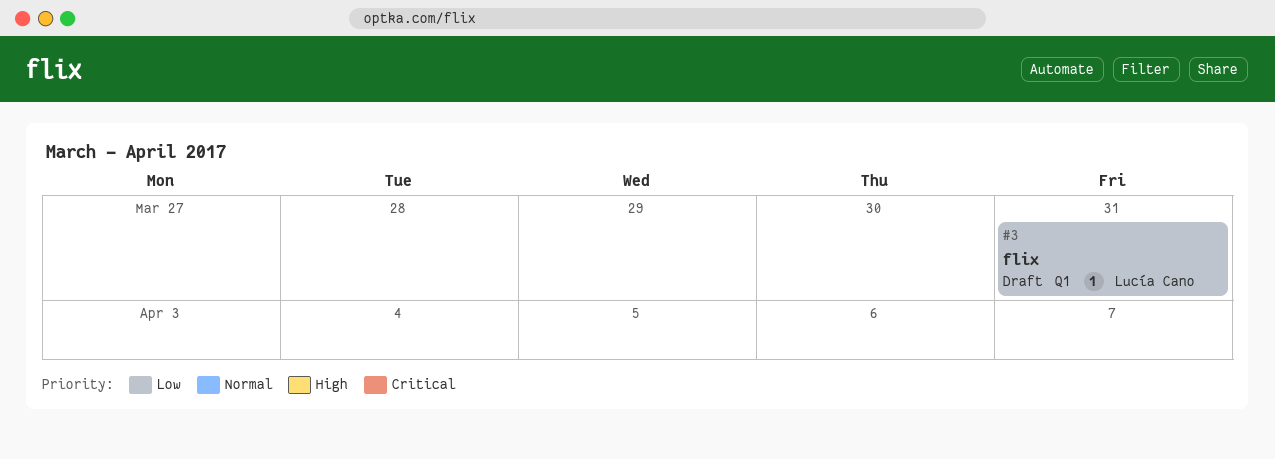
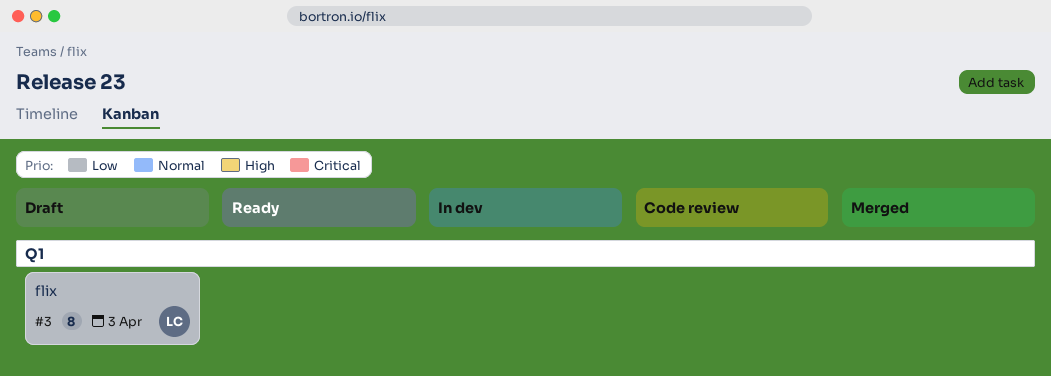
#3, estimate: 1 -> 8
#3, due: Mar 31 -> Apr 3

